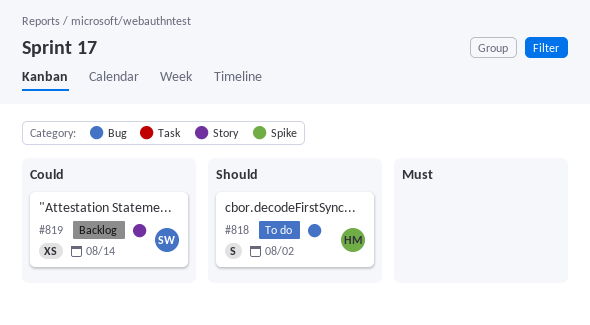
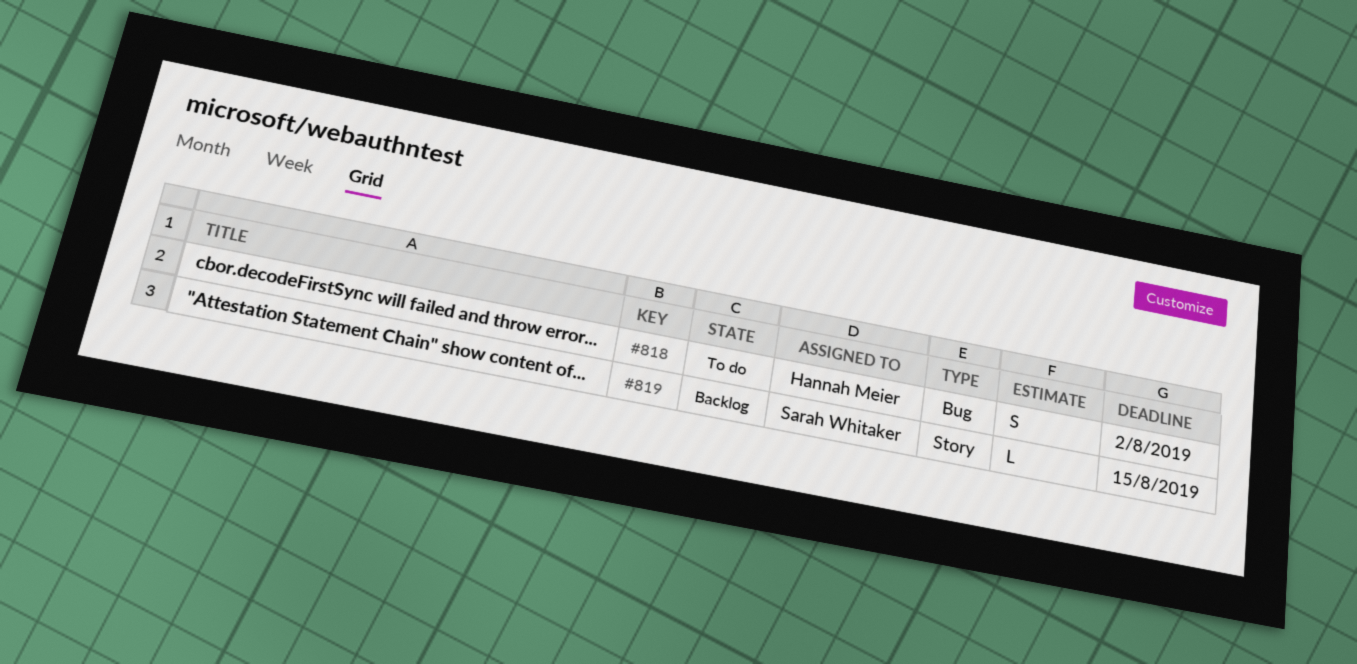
#819, estimate: XS -> L
#819, due: Aug 14 -> Aug 15

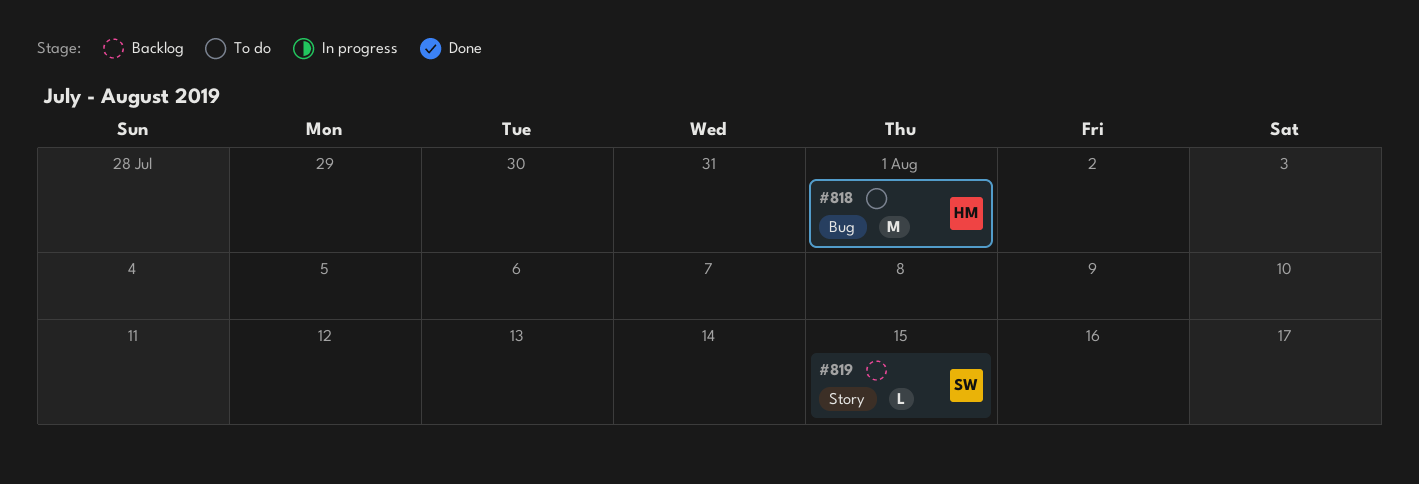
#818, estimate: S -> M
#818, due: Aug 2 -> Aug 1

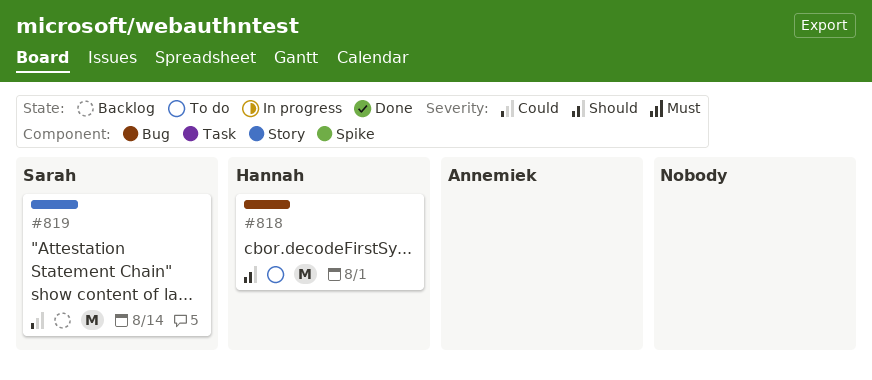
#819, estimate: L -> M
#819, due: Aug 15 -> Aug 14

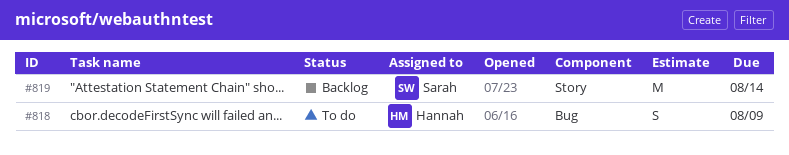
#818, estimate: M -> S
#818, due: Aug 1 -> Aug 9

